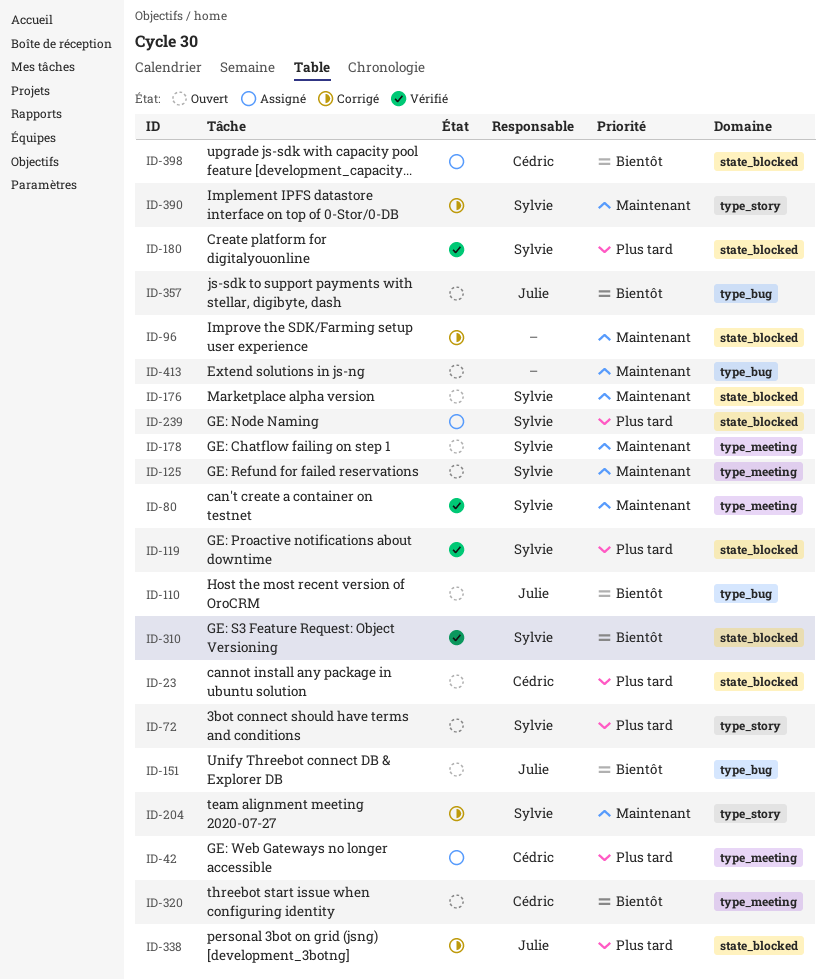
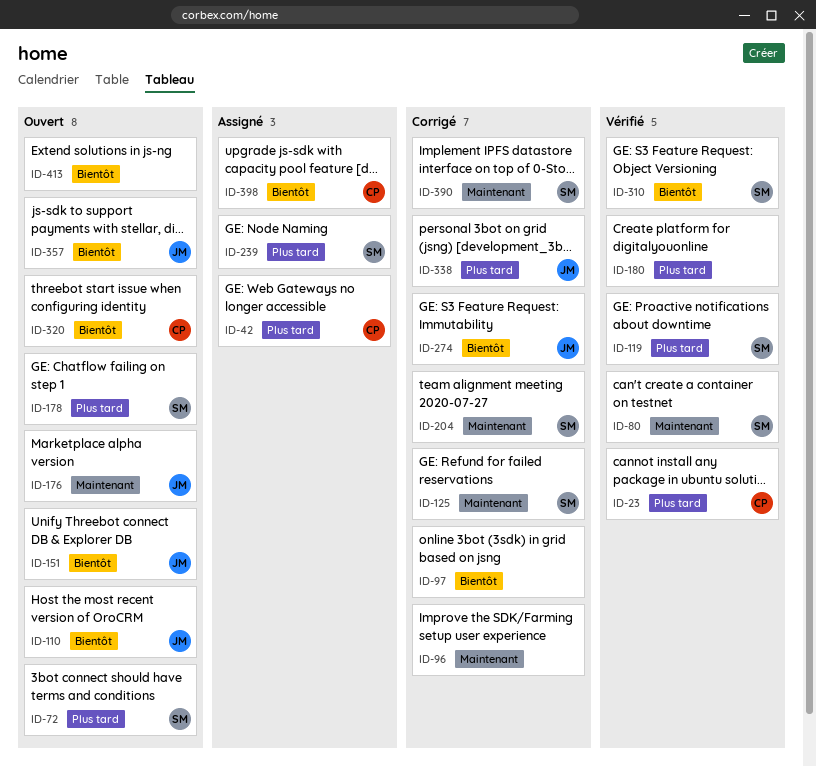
ID-23, status: Ouvert -> Vérifié
ID-97: none -> present
ID-125, status: Ouvert -> Corrigé
ID-176, owner: Sylvie -> Julie
ID-178, priority: Maintenant -> Plus tard
ID-180, owner: Sylvie -> none
ID-274: none -> present
ID-413, priority: Maintenant -> Bientôt

